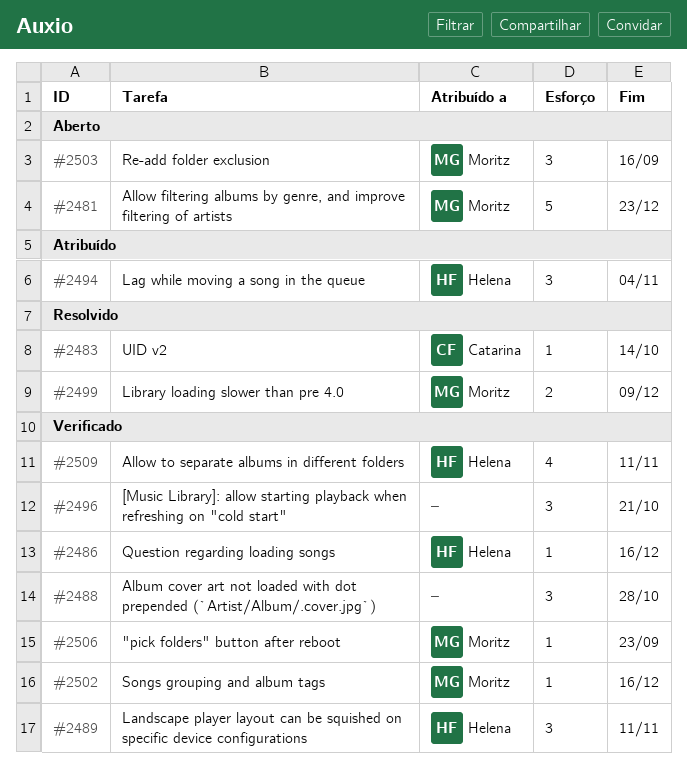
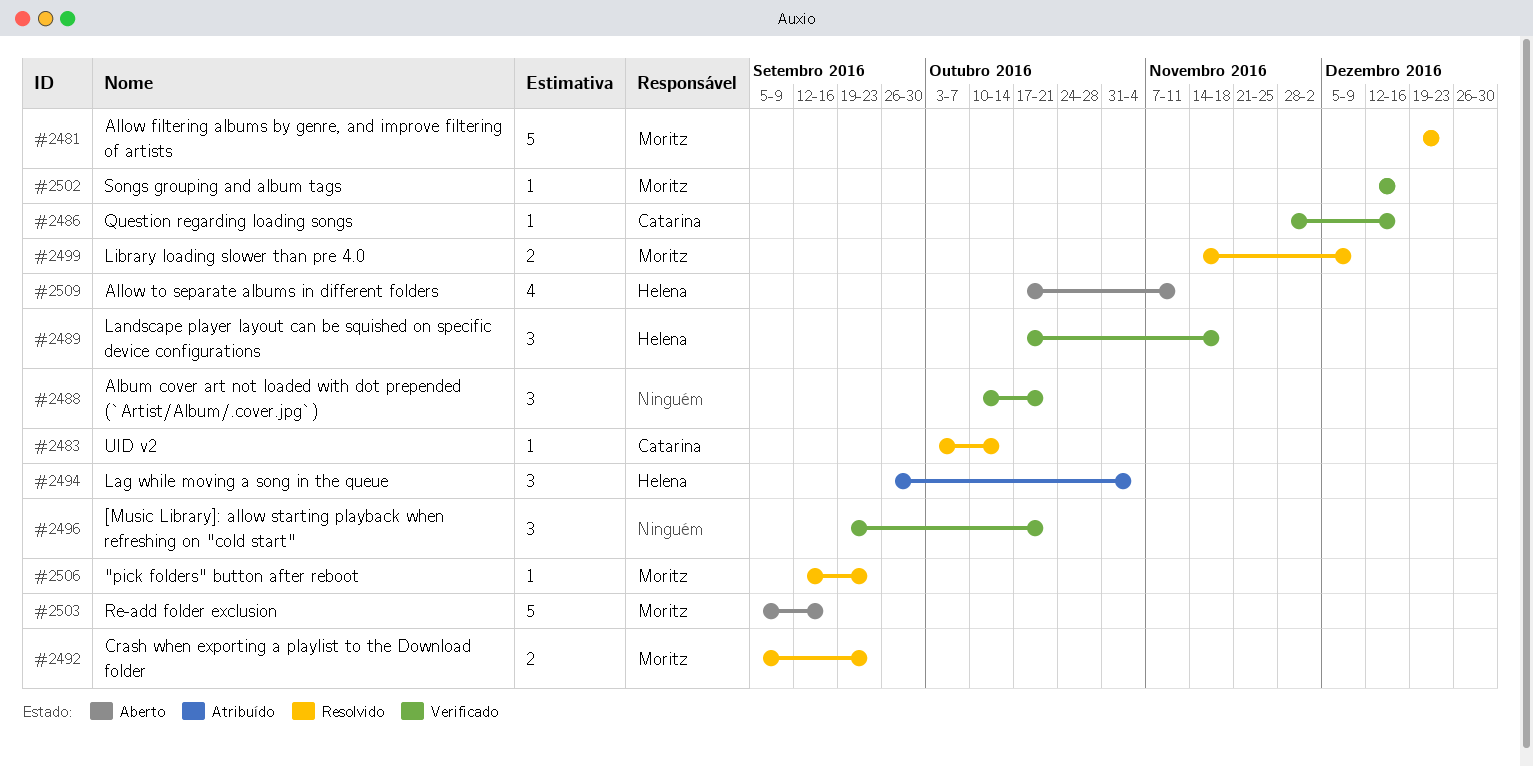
#2481, status: Aberto -> Resolvido
#2486, owner: Helena -> Catarina
#2488, due: Oct 28 -> Oct 21
#2489, due: Nov 11 -> Nov 18
#2492: none -> present
#2503, estimate: 3 -> 5
#2506, status: Verificado -> Resolvido
#2509, status: Verificado -> Aberto

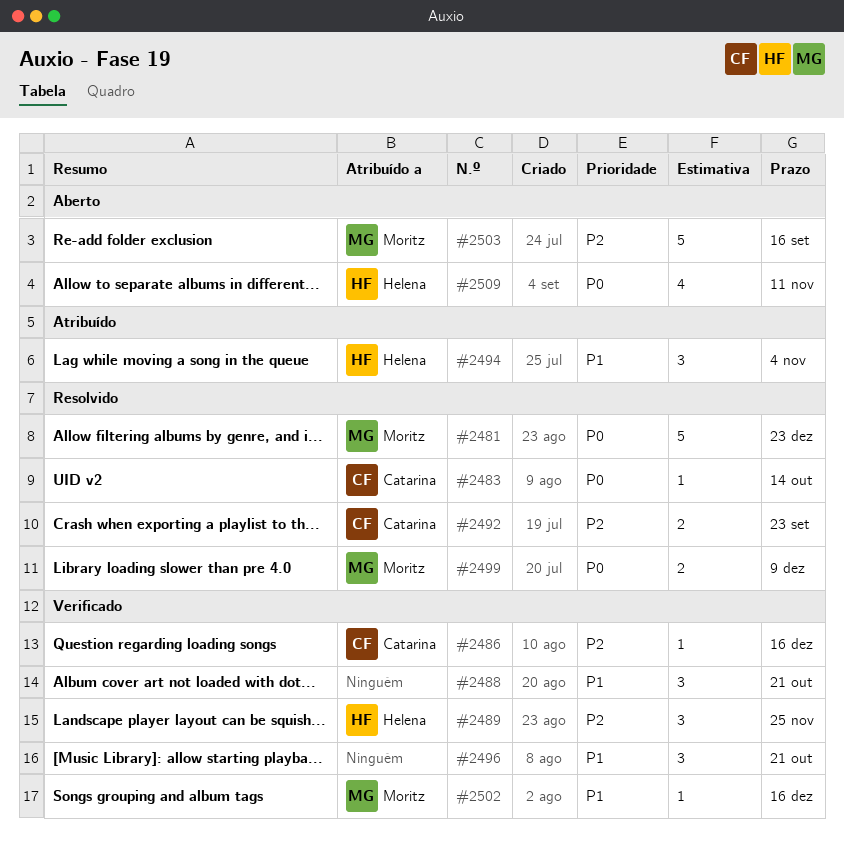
#2489, due: Nov 18 -> Nov 25
#2492, owner: Moritz -> Catarina
#2506: present -> none

